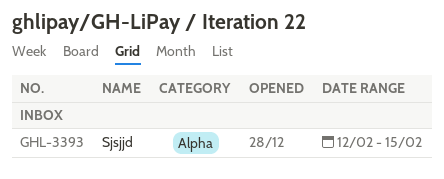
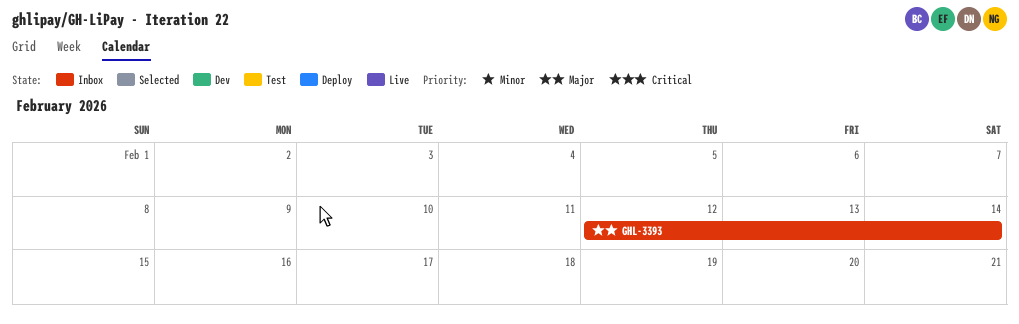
GHL-3393, due: Feb 15 -> Feb 14

